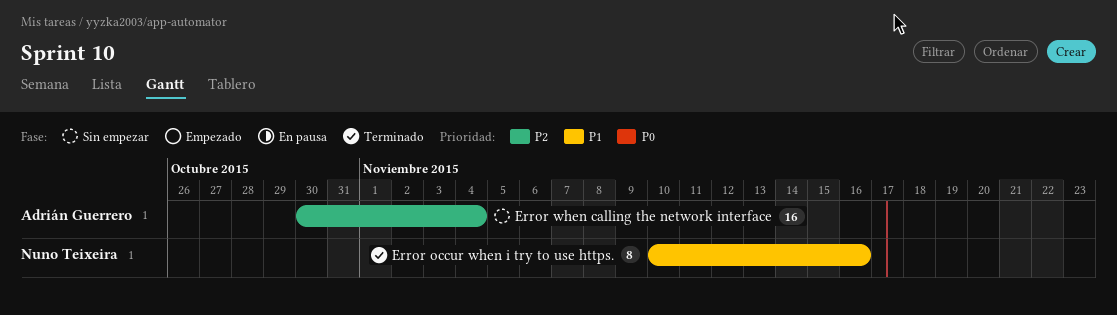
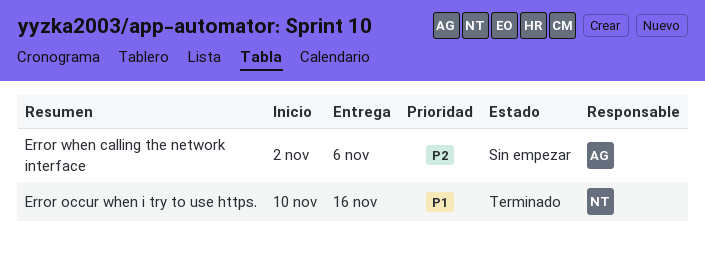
Error when calling the network interface, start: Oct 30 -> Nov 2
Error when calling the network interface, due: Nov 4 -> Nov 6

